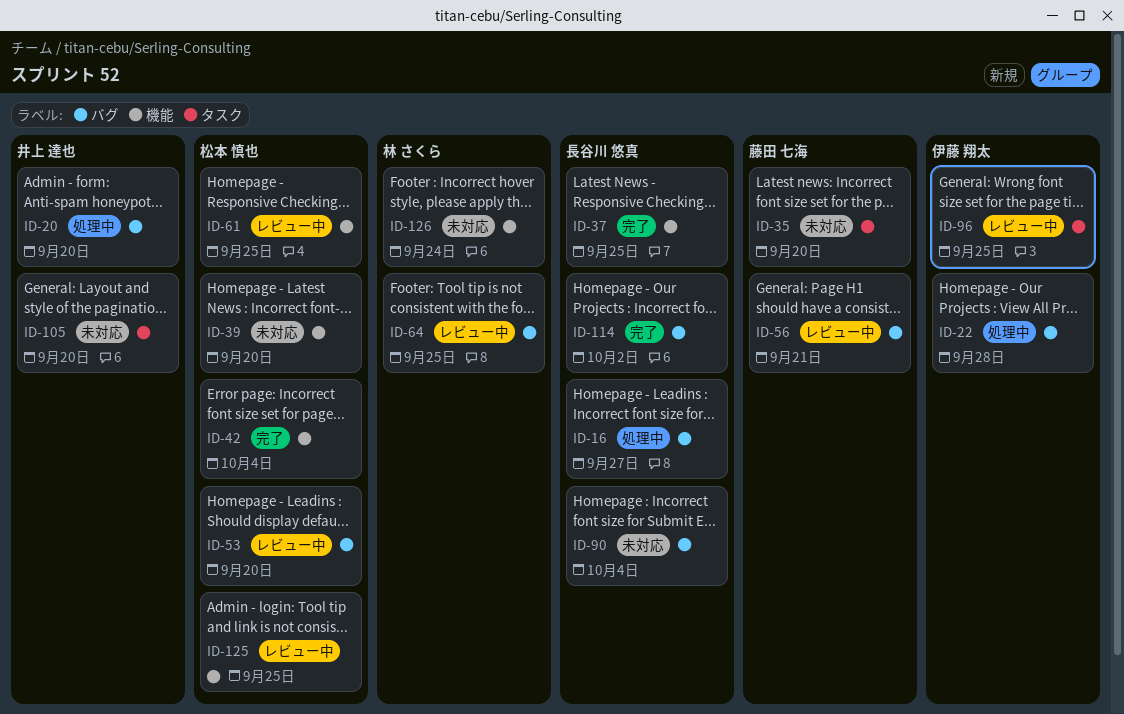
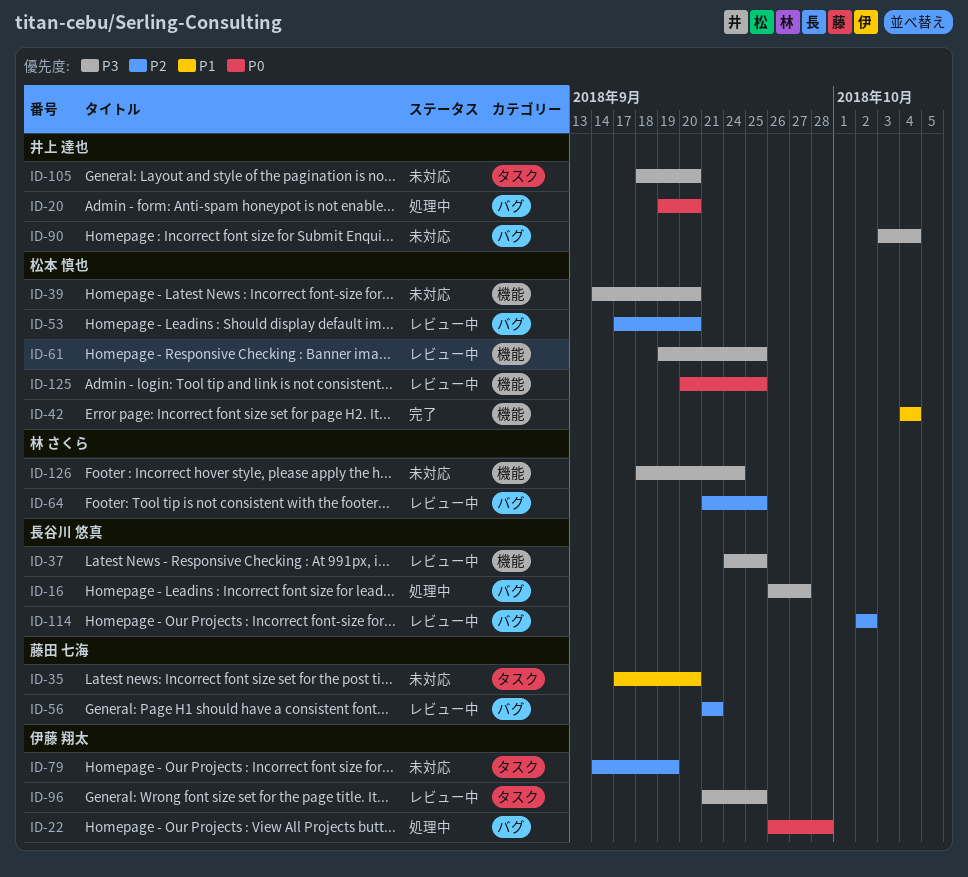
ID-37, status: 完了 -> レビュー中
ID-79: none -> present
ID-90, owner: 長谷川 悠真 -> 井上 達也
ID-114, status: 完了 -> レビュー中

